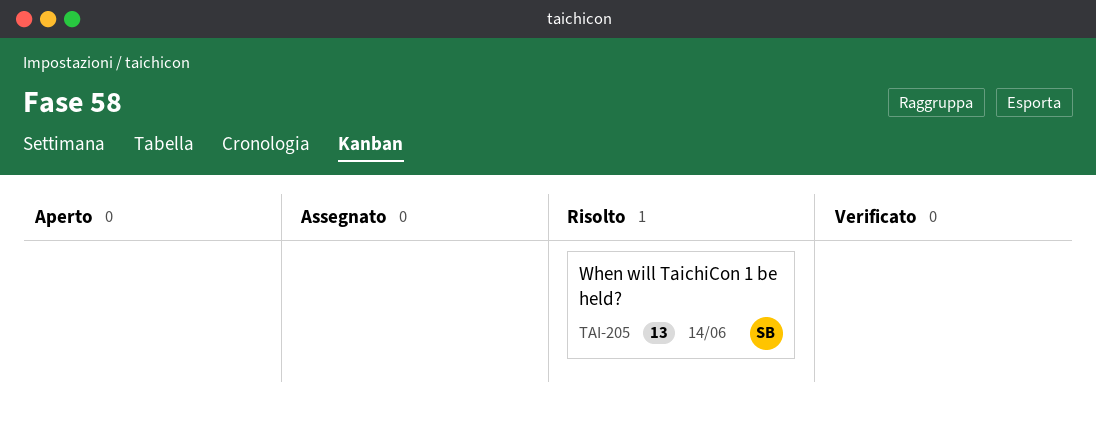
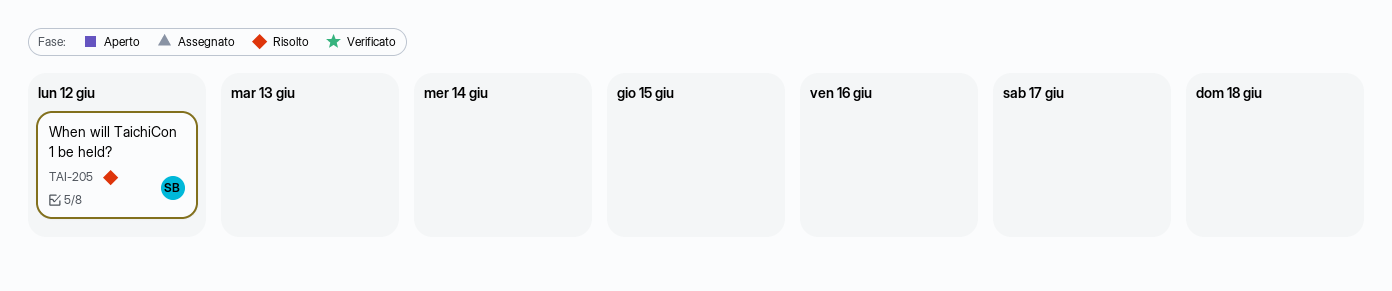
TAI-205, due: Jun 14 -> Jun 12

